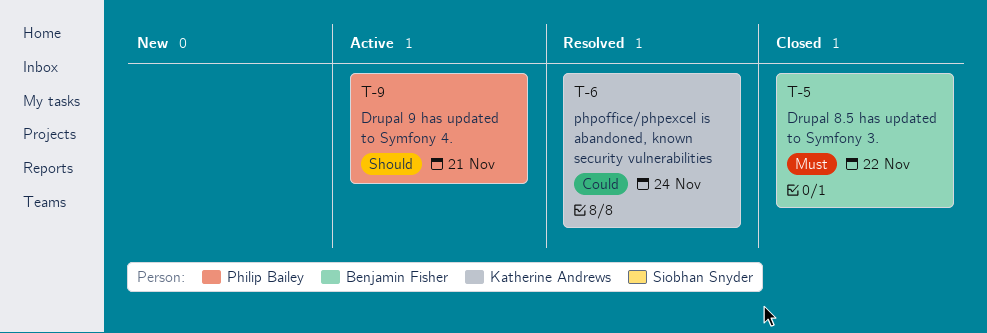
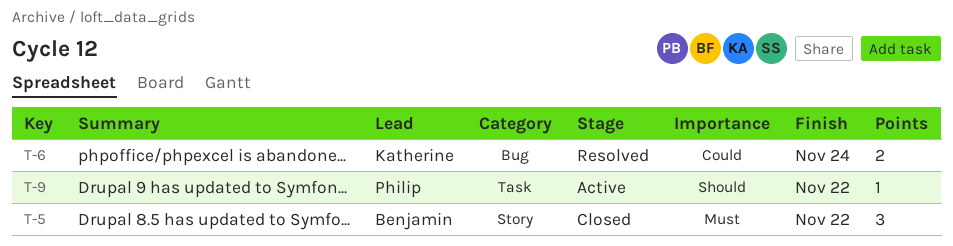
T-9, due: Nov 21 -> Nov 22

